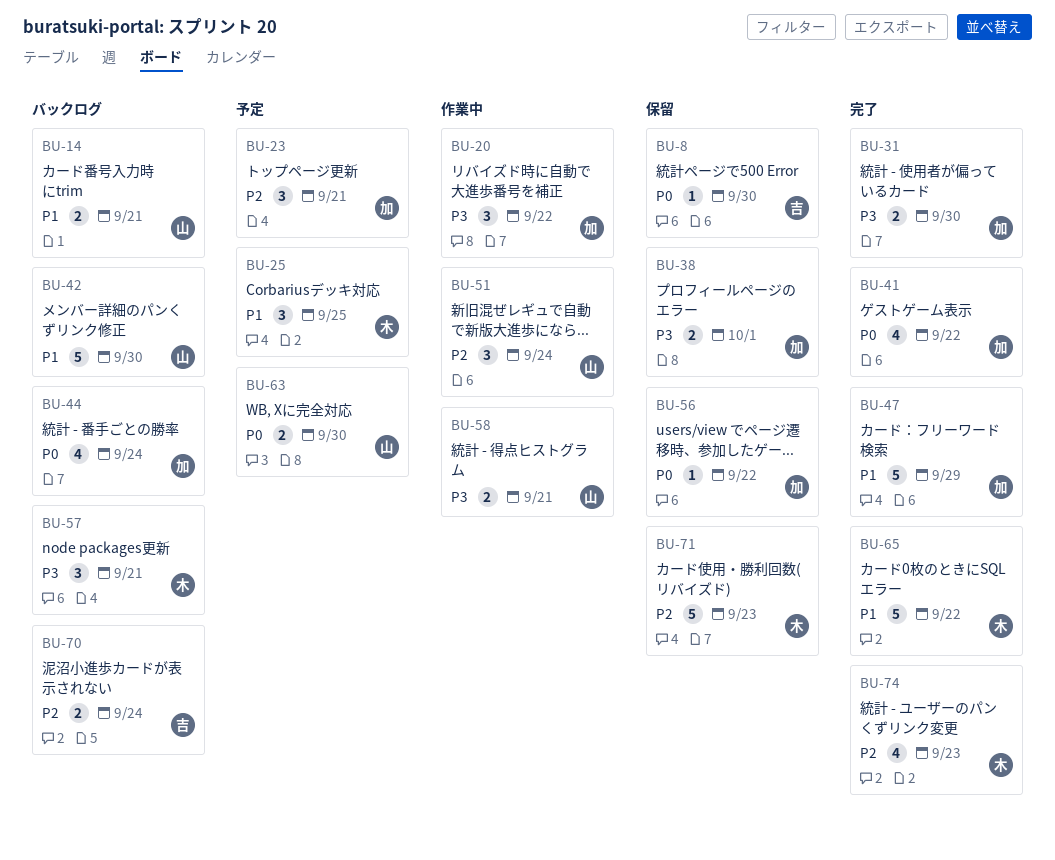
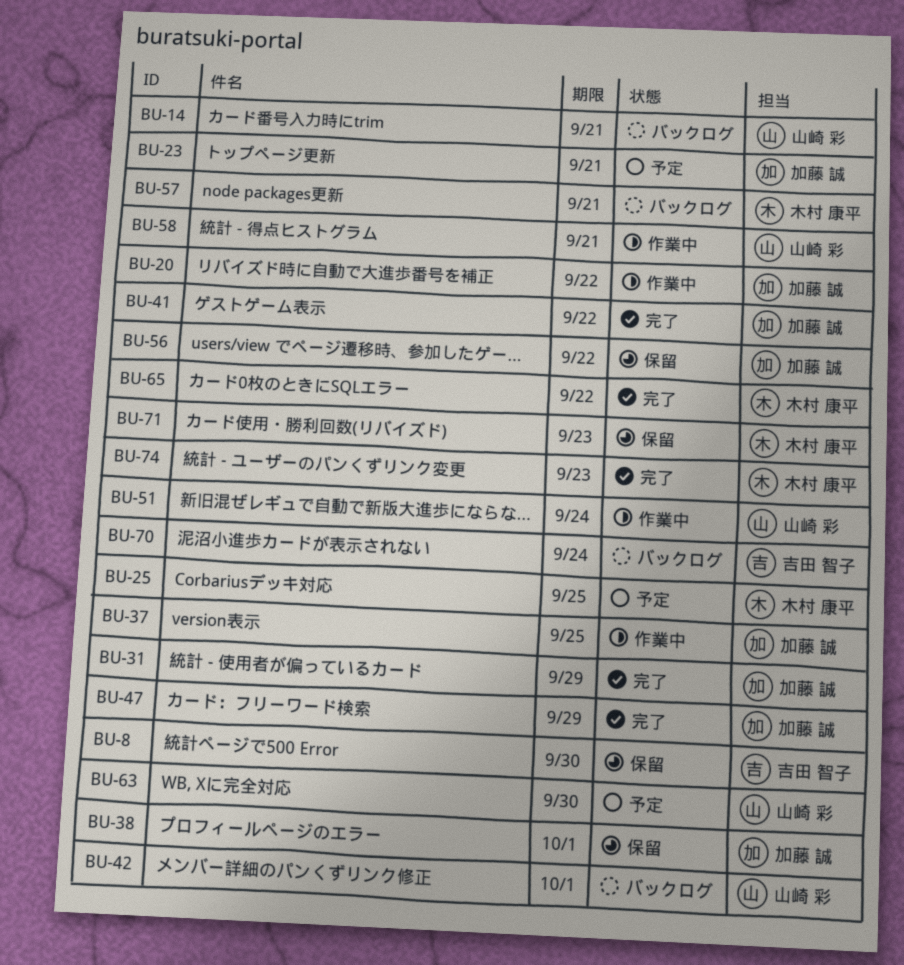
BU-31, due: Sep 30 -> Sep 29
BU-37: none -> present
BU-42, due: Sep 30 -> Oct 1
BU-44: present -> none

